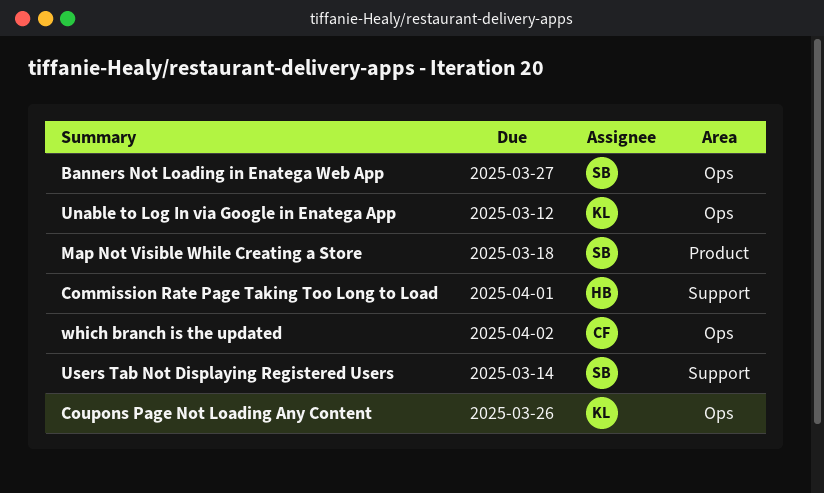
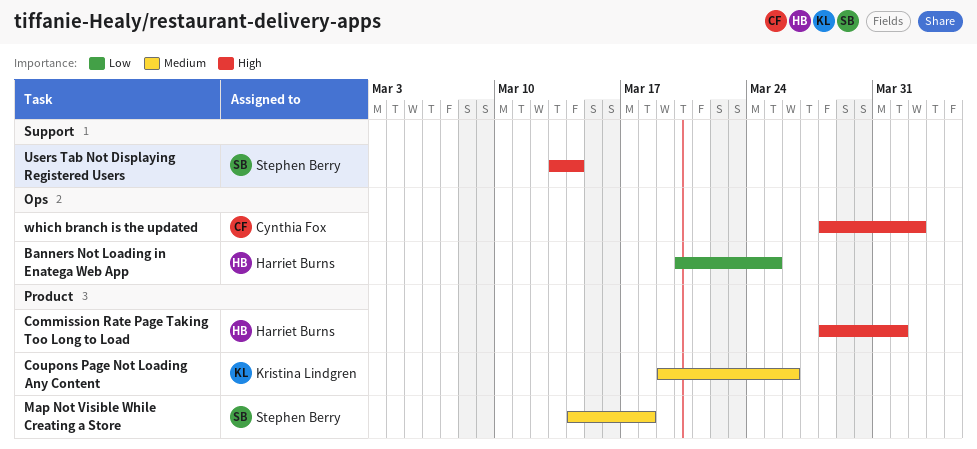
Banners Not Loading in Enatega Web App, owner: Stephen Berry -> Harriet Burns
Banners Not Loading in Enatega Web App, due: Mar 27 -> Mar 25
Commission Rate Page Taking Too Long to Load, label: Support -> Product
Coupons Page Not Loading Any Content, label: Ops -> Product
Unable to Log In via Google in Enatega App: present -> none

